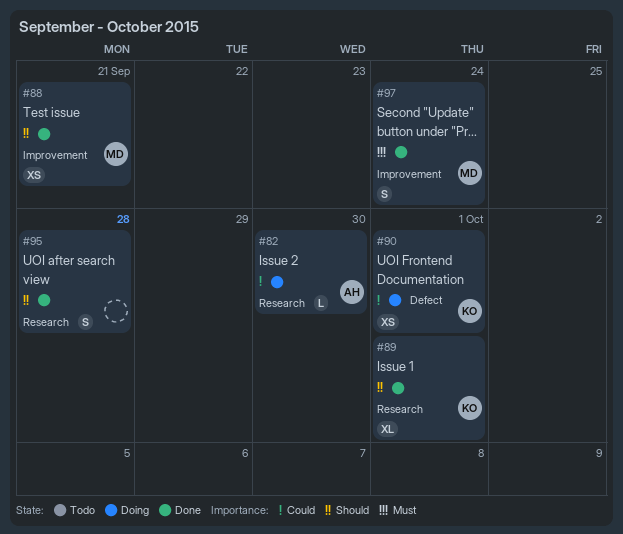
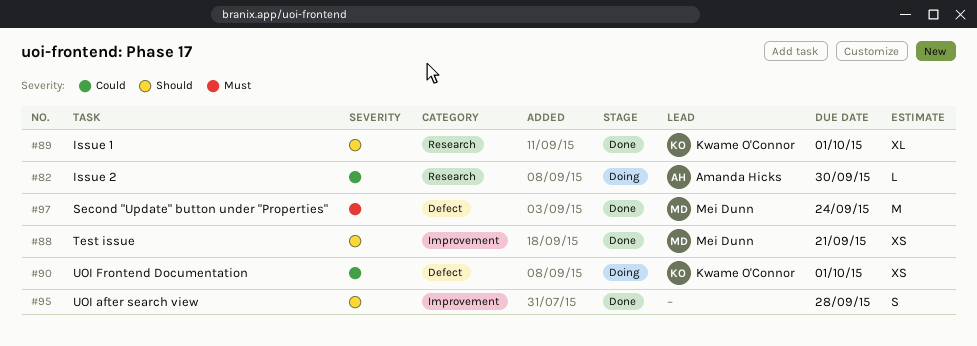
#95, label: Research -> Improvement
#97, label: Improvement -> Defect
#97, estimate: S -> M

